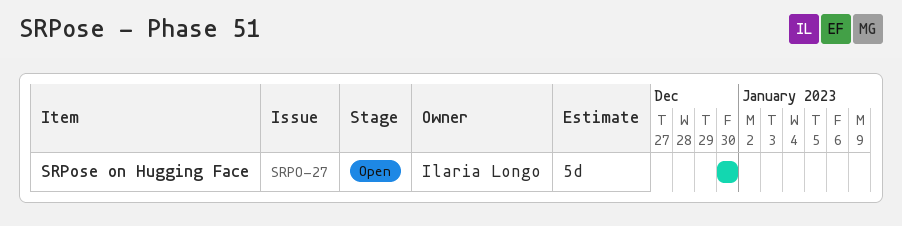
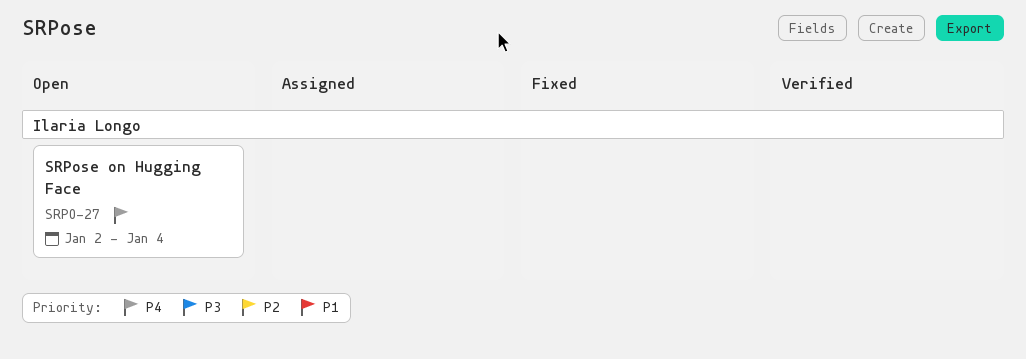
SRPO-27, start: Dec 30 -> Jan 2
SRPO-27, due: Dec 30 -> Jan 4

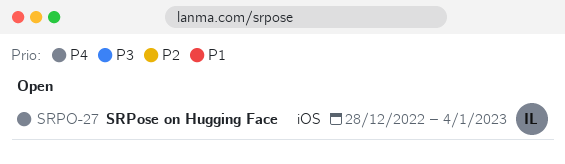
SRPO-27, start: Jan 2 -> Dec 28

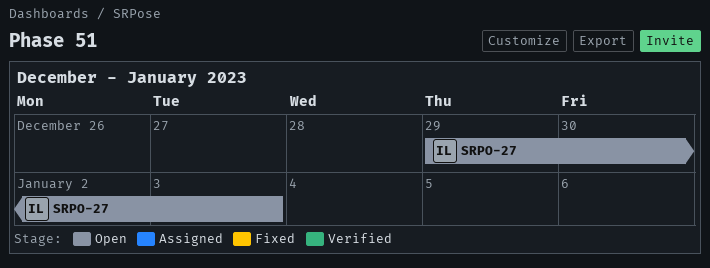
SRPO-27, start: Dec 28 -> Dec 29
SRPO-27, due: Jan 4 -> Jan 3

